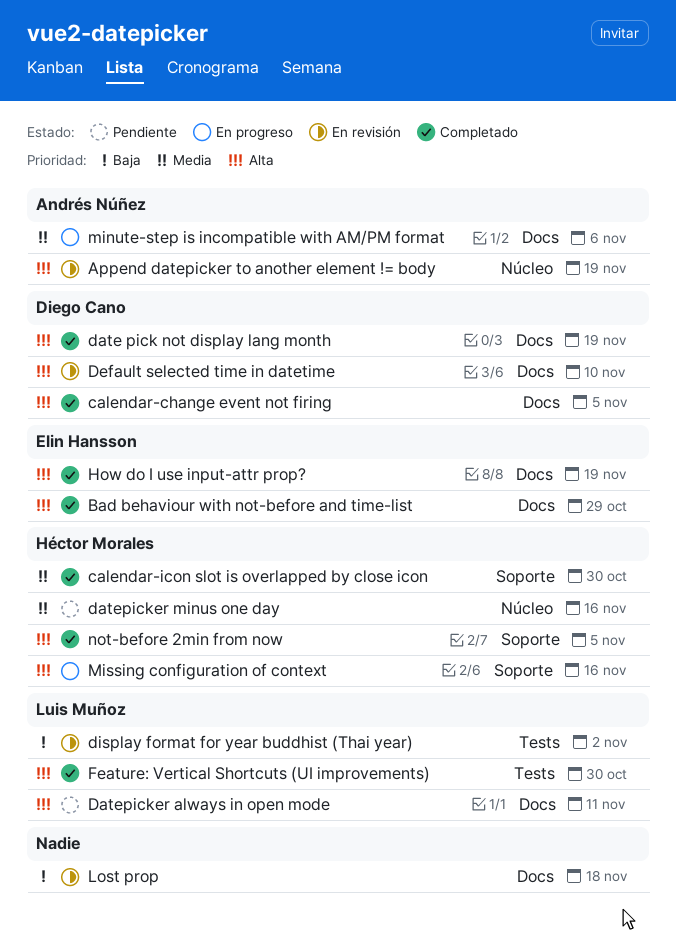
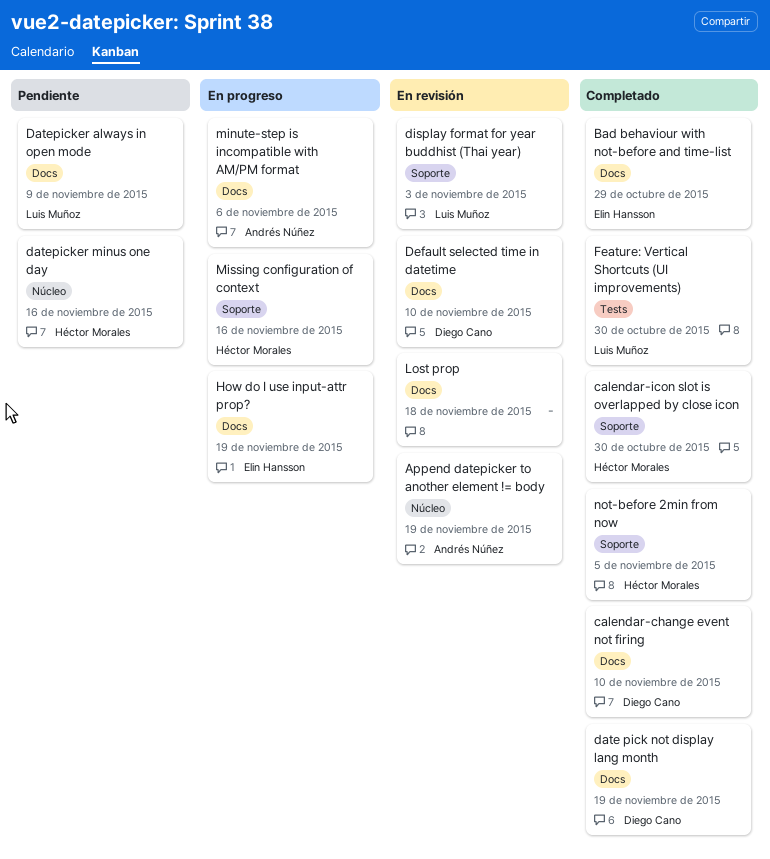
calendar-change event not firing, due: Nov 5 -> Nov 10
Datepicker always in open mode, due: Nov 11 -> Nov 9
display format for year buddhist (Thai year), label: Tests -> Soporte
display format for year buddhist (Thai year), due: Nov 2 -> Nov 3
How do I use input-attr prop?, status: Completado -> En progreso

